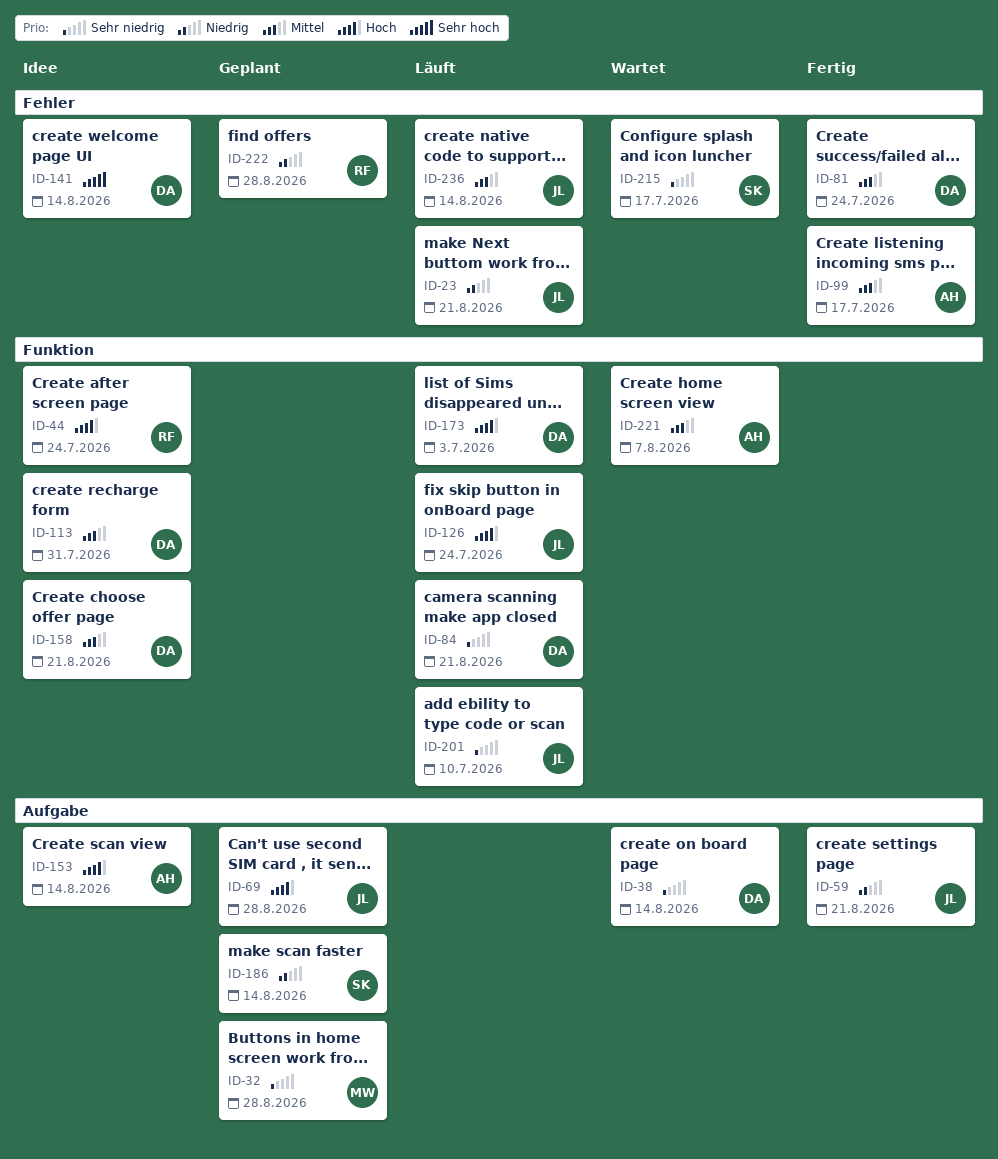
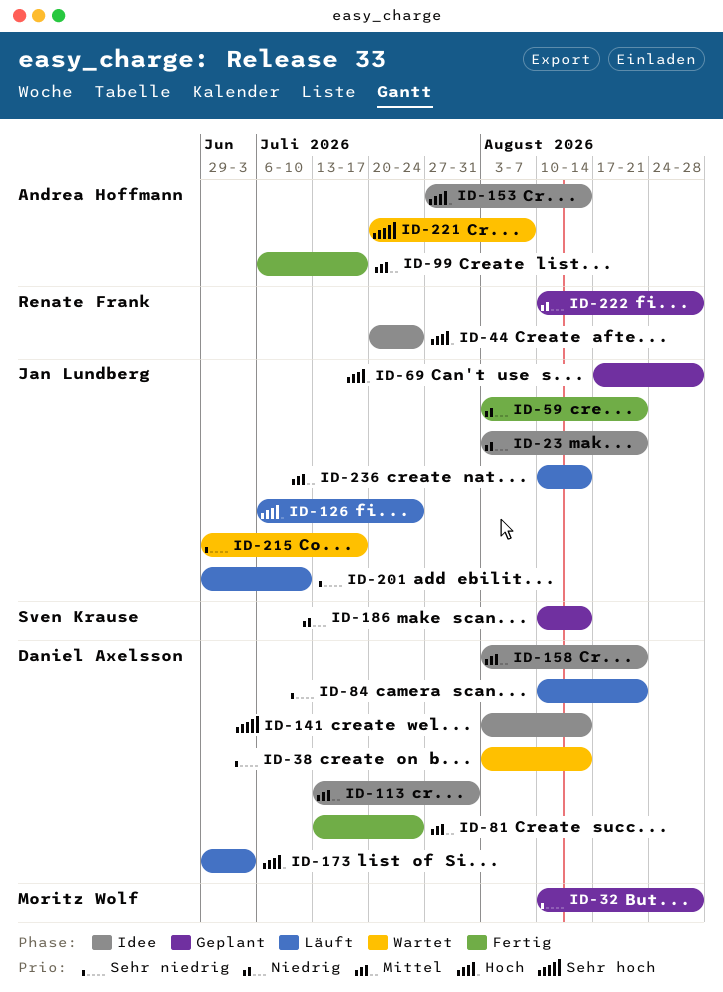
ID-23, status: Läuft -> Idee
ID-215, owner: Sven Krause -> Jan Lundberg
ID-221, priority: Mittel -> Sehr hoch

